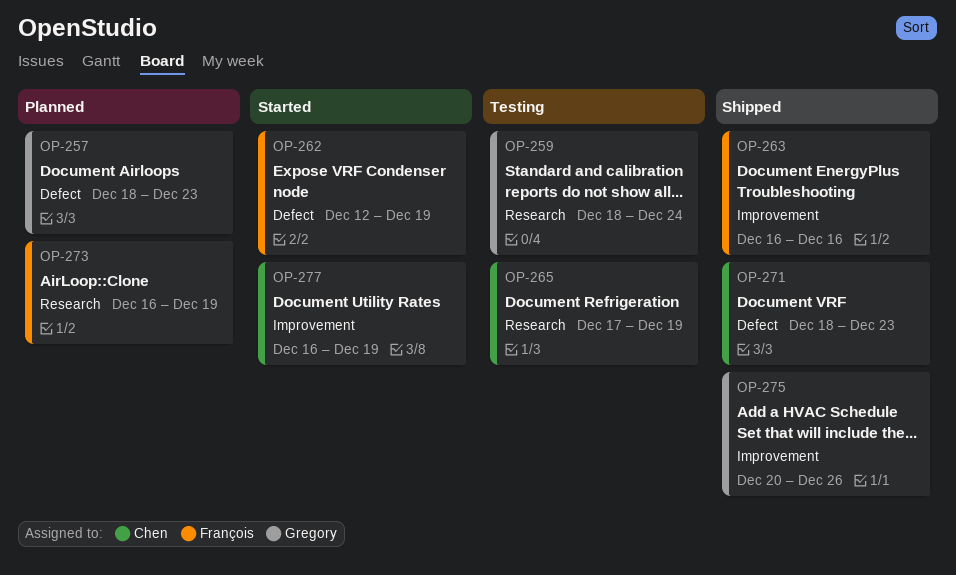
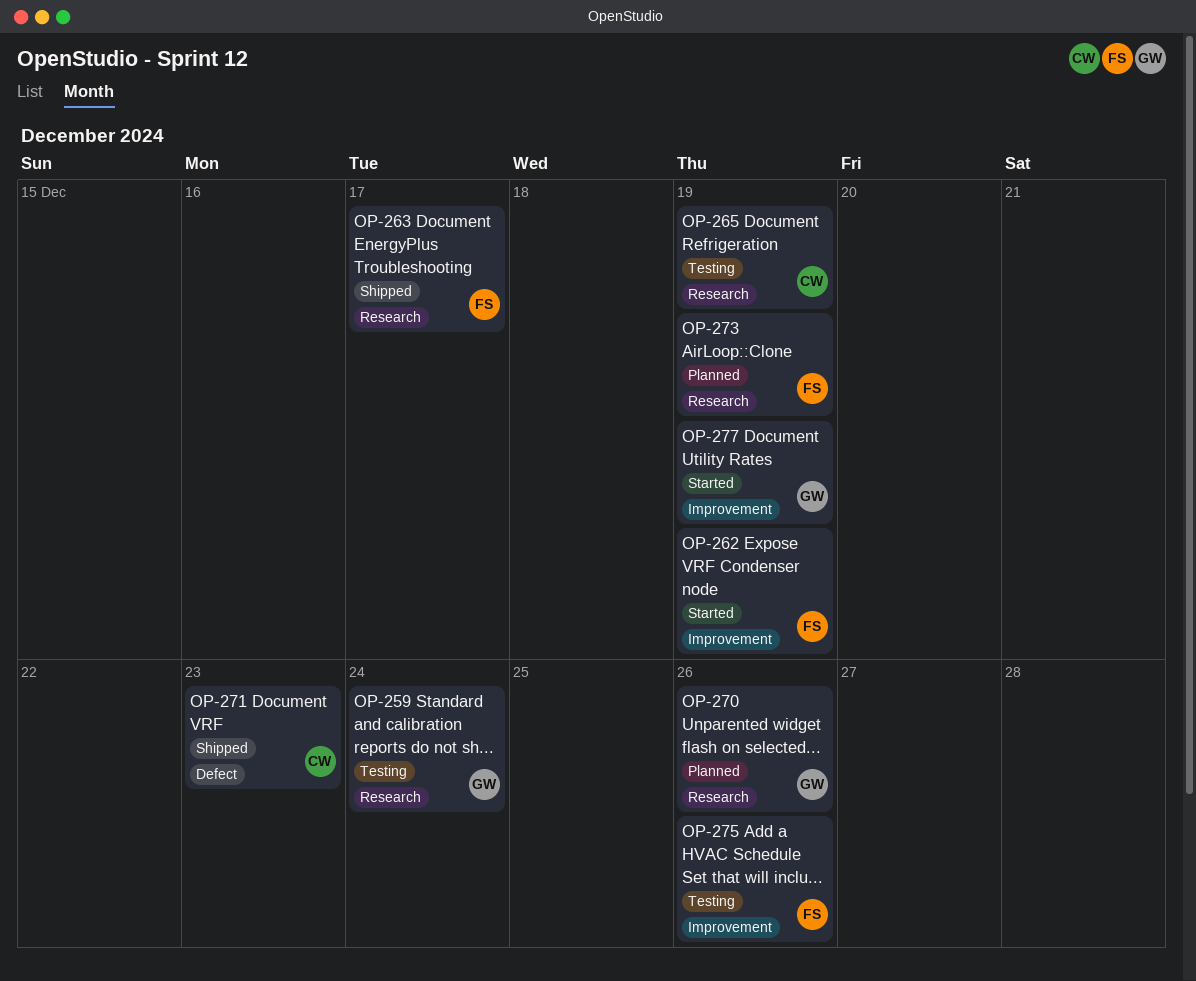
OP-257: present -> none
OP-262, label: Defect -> Improvement
OP-263, label: Improvement -> Research
OP-263, due: Dec 16 -> Dec 17
OP-270: none -> present
OP-275, status: Shipped -> Testing
OP-275, owner: Gregory -> François
OP-277, owner: Chen -> Gregory

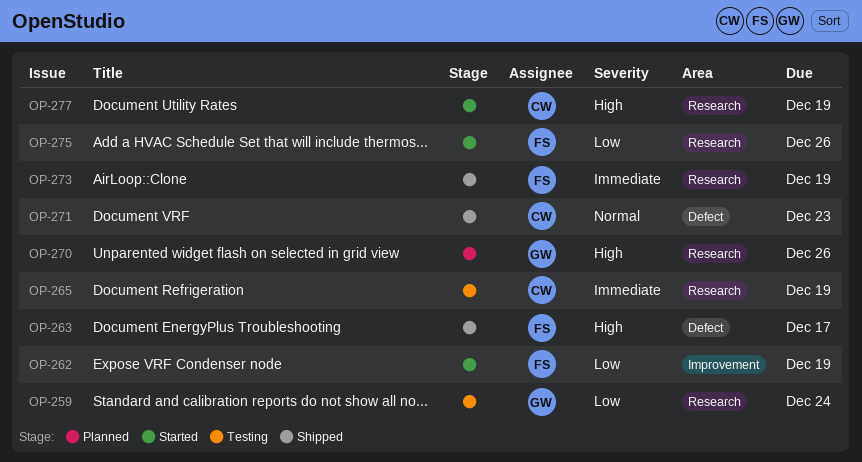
OP-263, label: Research -> Defect
OP-273, status: Planned -> Shipped
OP-275, status: Testing -> Started
OP-275, label: Improvement -> Research
OP-277, owner: GW -> CW
OP-277, label: Improvement -> Research

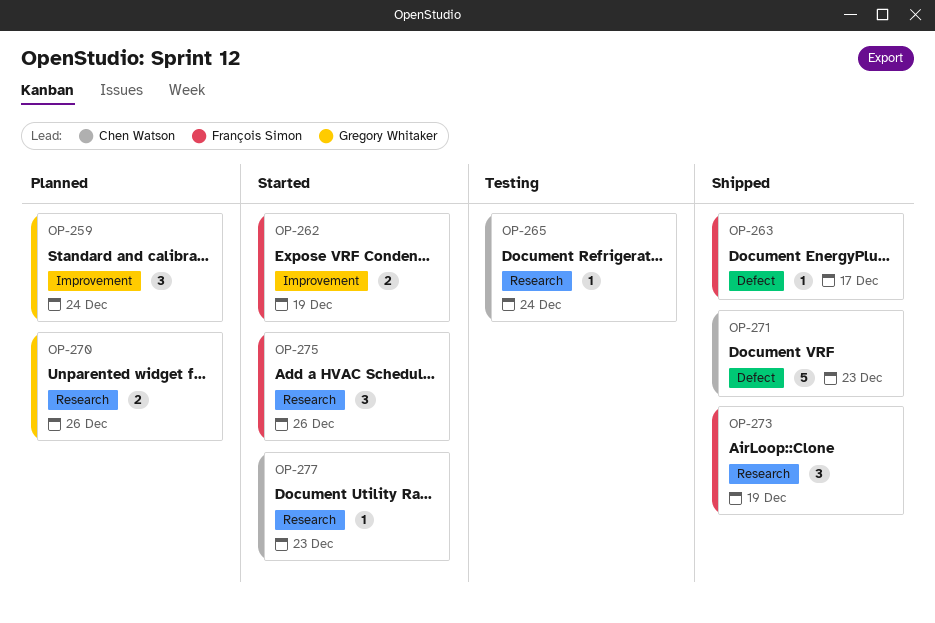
OP-259, status: Testing -> Planned
OP-259, label: Research -> Improvement
OP-265, due: Dec 19 -> Dec 24
OP-277, due: Dec 19 -> Dec 23

